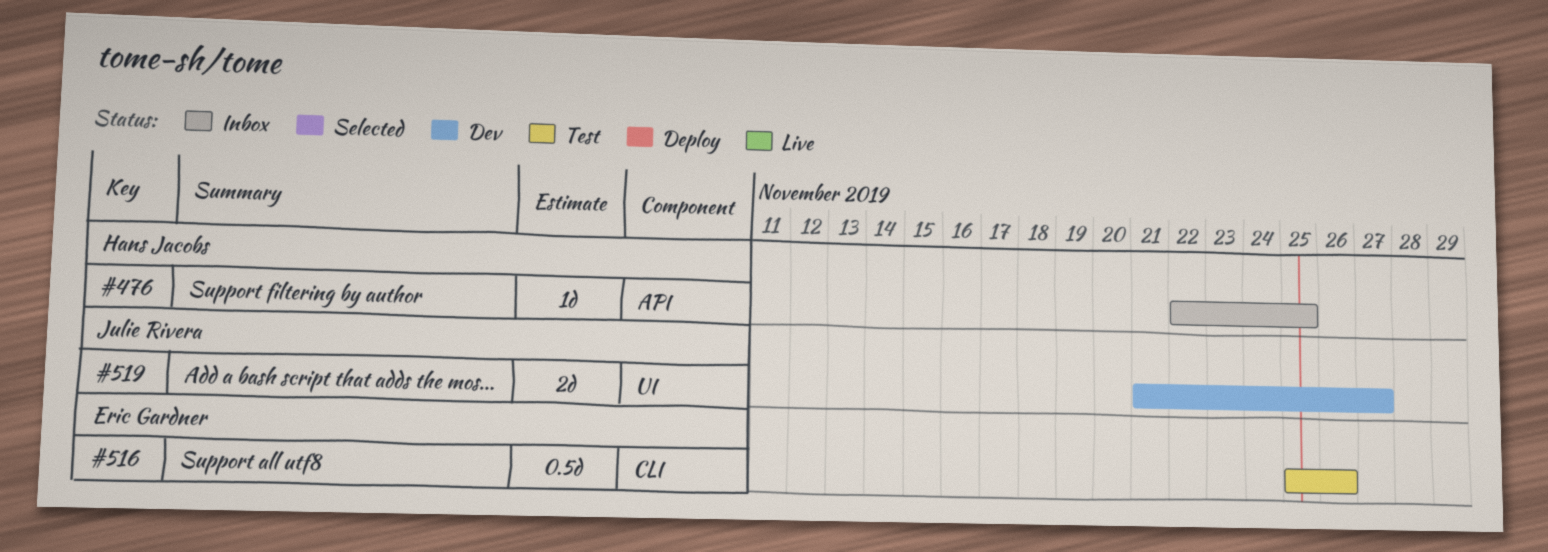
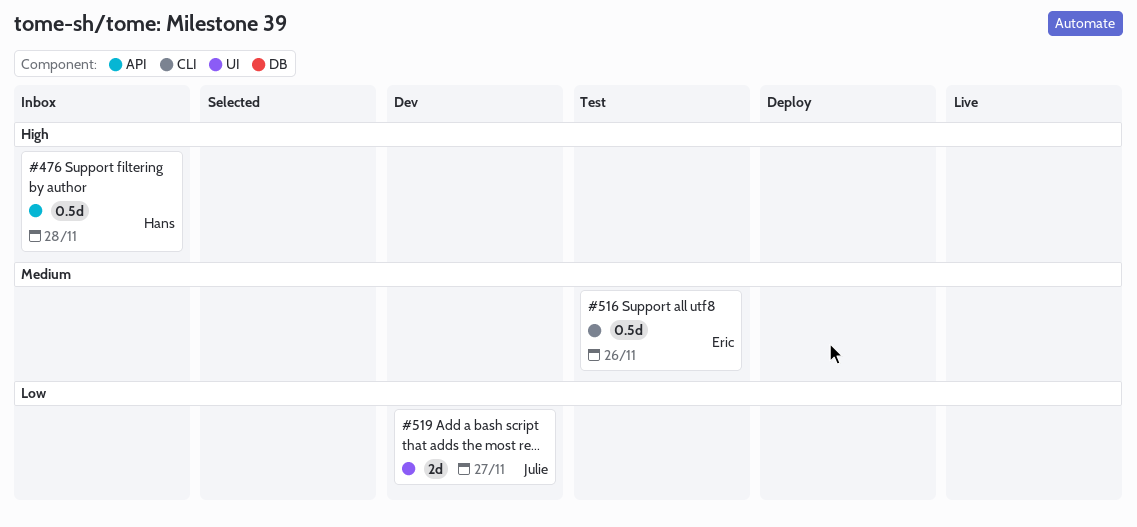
#476, estimate: 1d -> 0.5d
#476, due: Nov 25 -> Nov 28

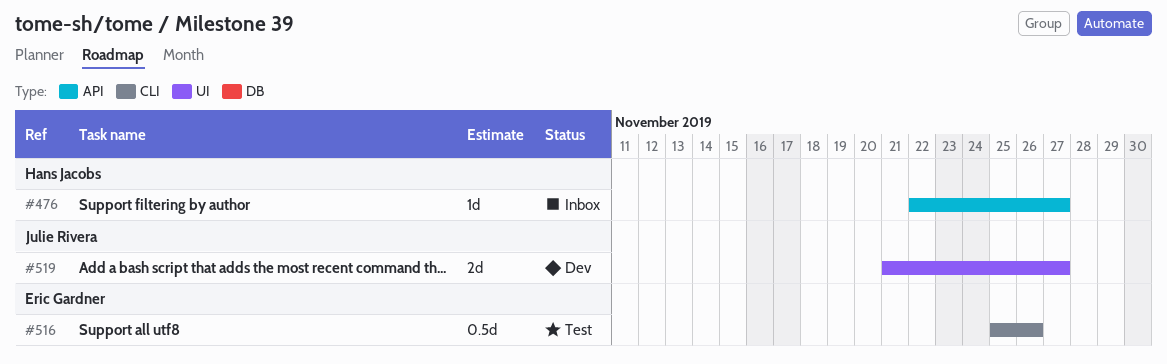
#476, estimate: 0.5d -> 1d
#476, due: Nov 28 -> Nov 27

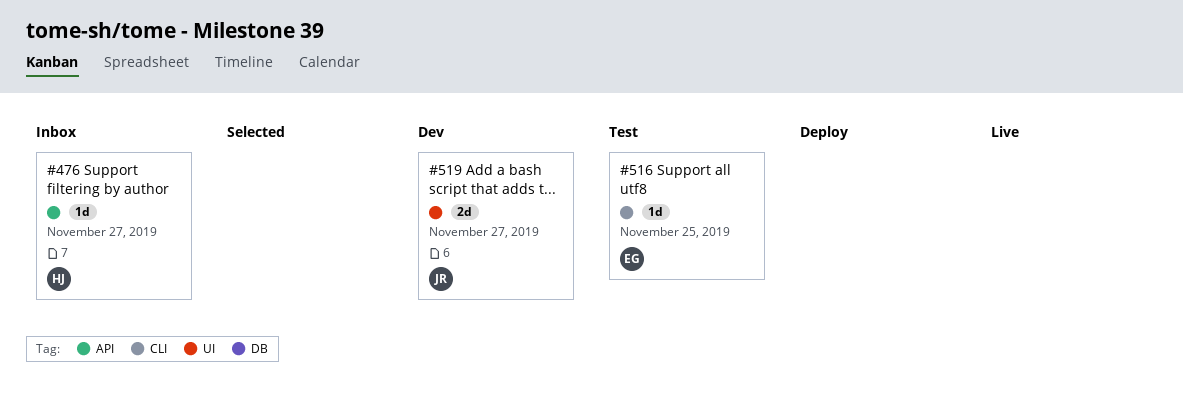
#516, estimate: 0.5d -> 1d
#516, due: Nov 26 -> Nov 25

